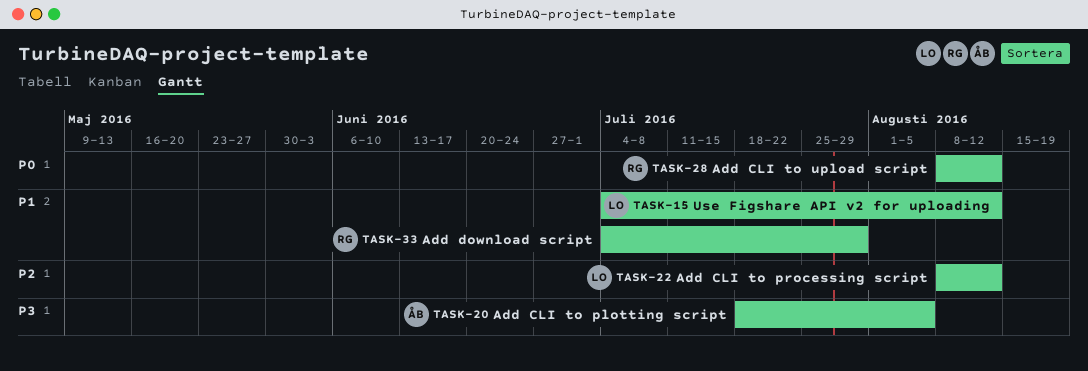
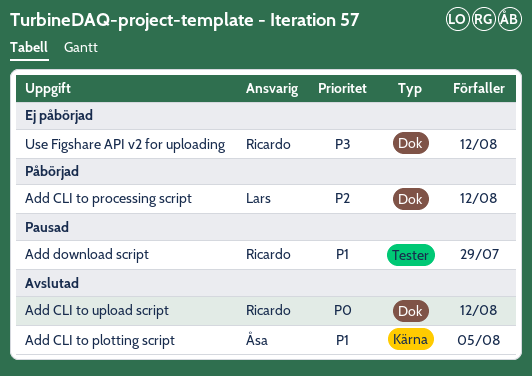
Add CLI to plotting script, priority: P3 -> P1
Use Figshare API v2 for uploading, owner: Lars -> Ricardo
Use Figshare API v2 for uploading, priority: P1 -> P3

